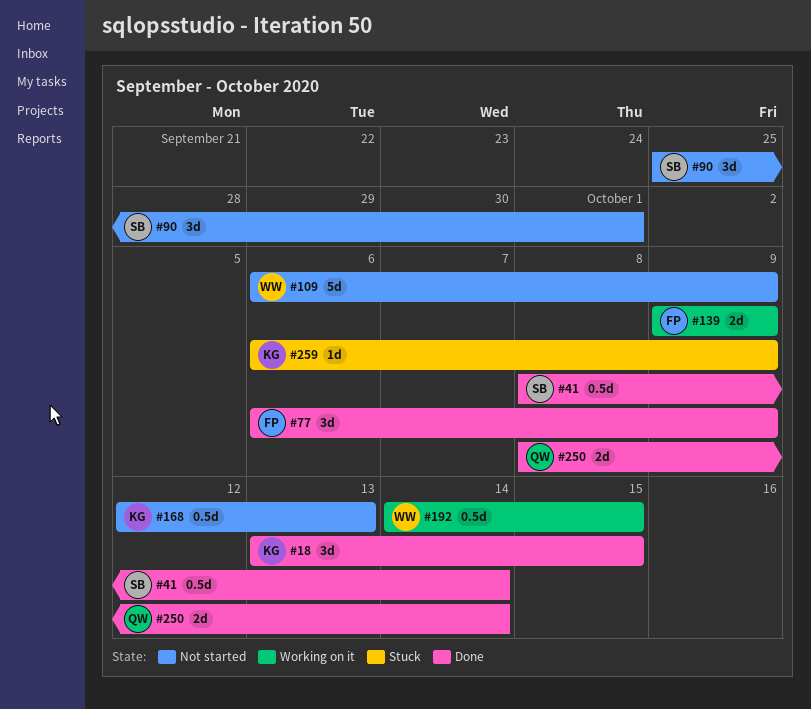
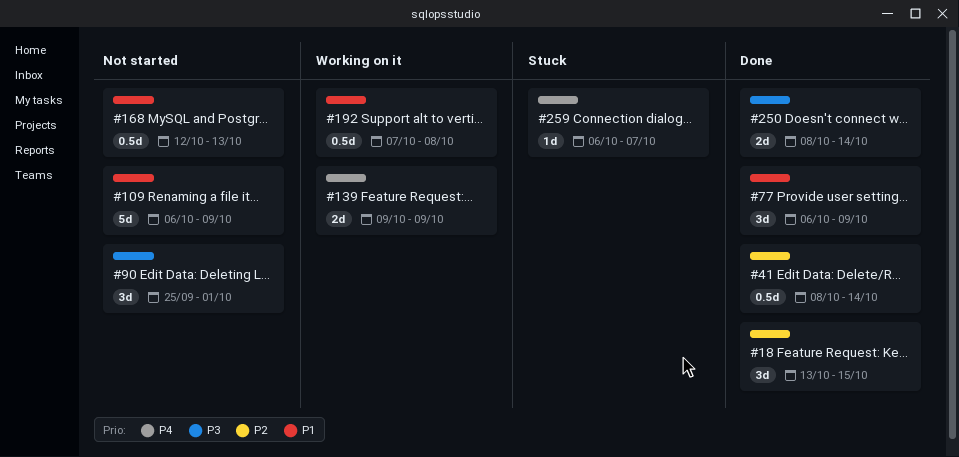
#192, start: Oct 14 -> Oct 7
#192, due: Oct 15 -> Oct 8
#259, due: Oct 9 -> Oct 7

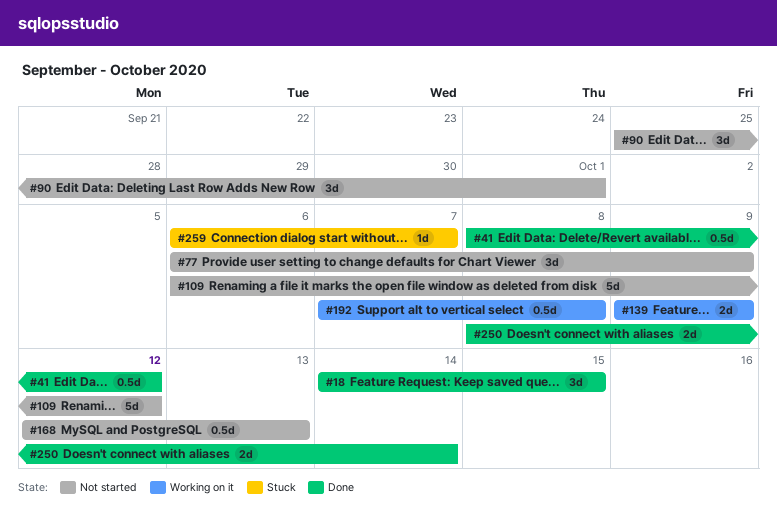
#18, start: Oct 13 -> Oct 14
#41, due: Oct 14 -> Oct 12
#77, status: Done -> Not started
#109, due: Oct 9 -> Oct 12

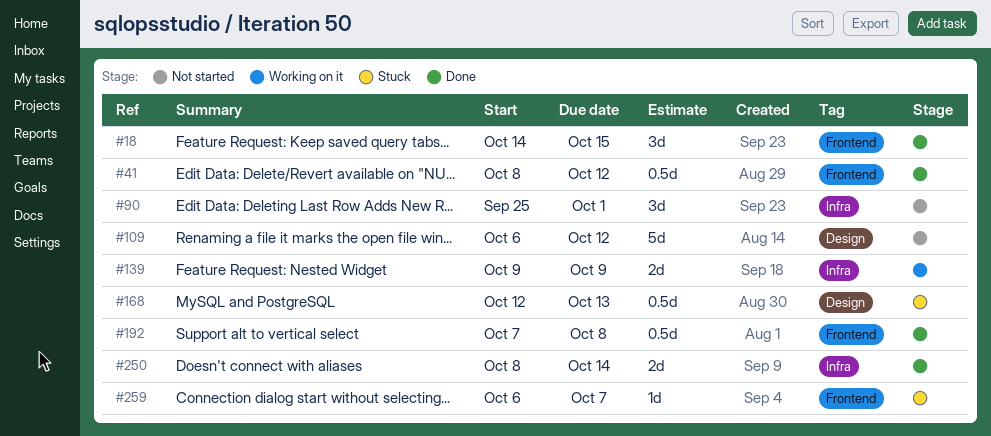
#77: present -> none
#168, status: Not started -> Stuck
#192, status: Working on it -> Done

